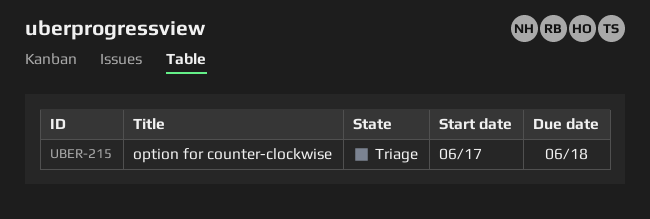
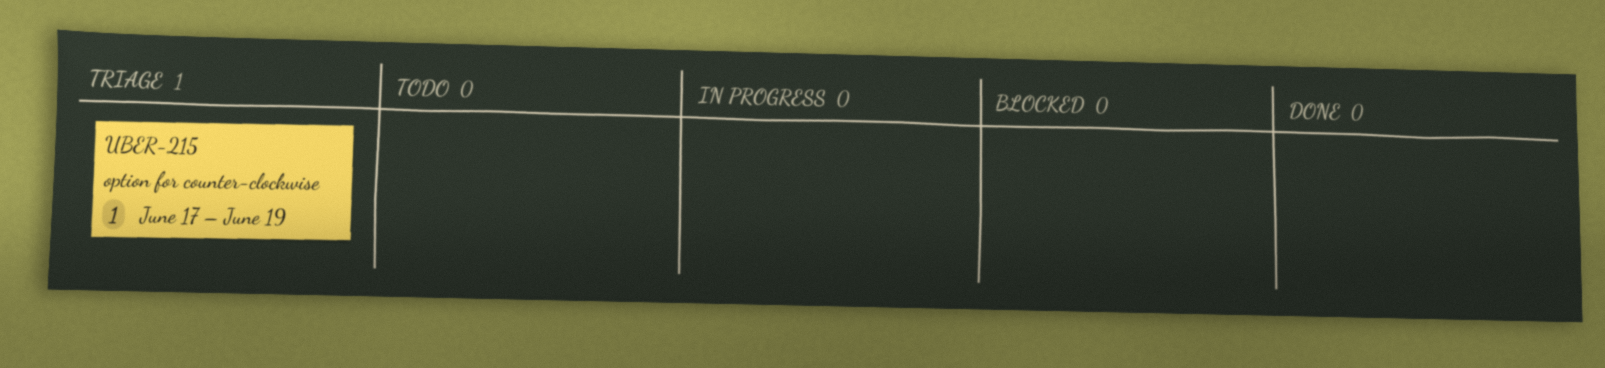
UBER-215, due: Jun 18 -> Jun 19

